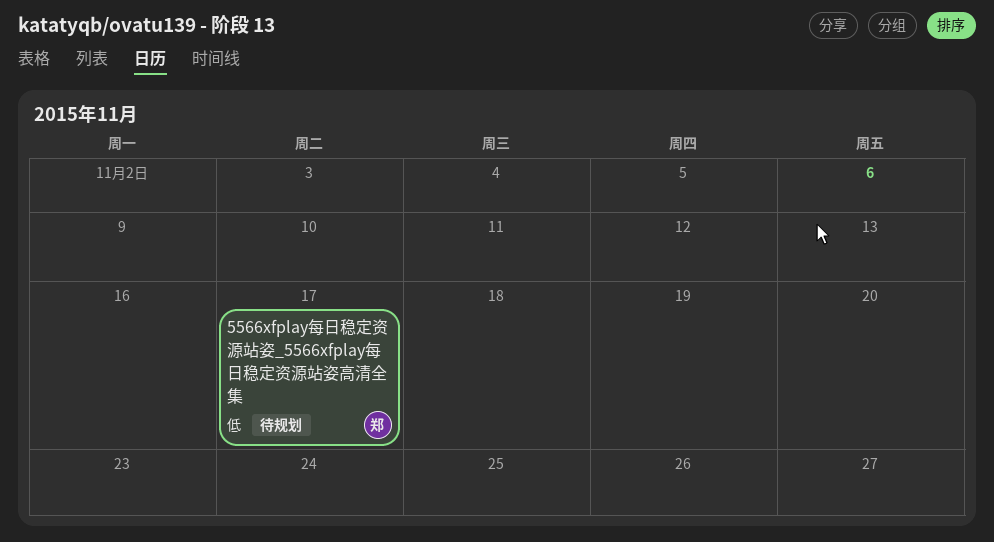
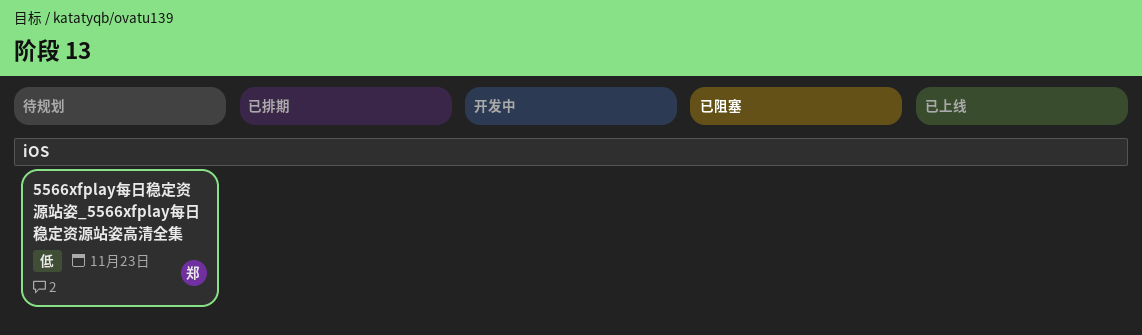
5566xfplay每日稳定资源站姿_5566xfplay每日稳定资源站姿高清全集, due: Nov 17 -> Nov 23

